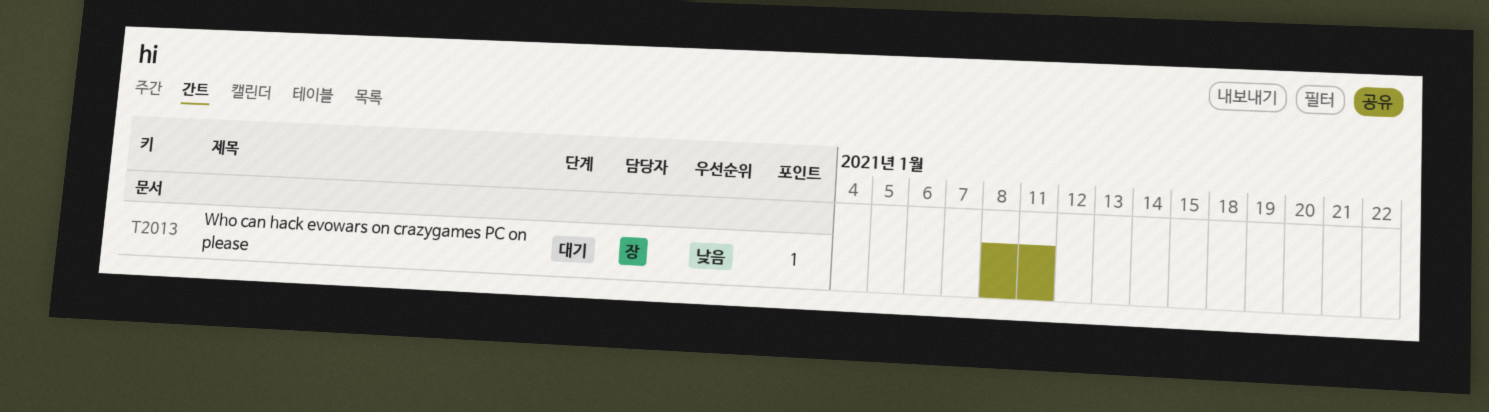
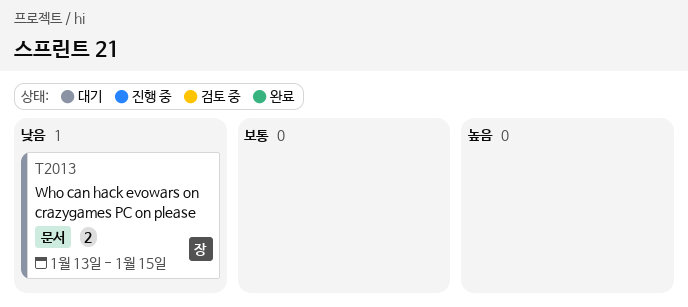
T2013, estimate: 1 -> 2
T2013, start: Jan 8 -> Jan 13
T2013, due: Jan 11 -> Jan 15

